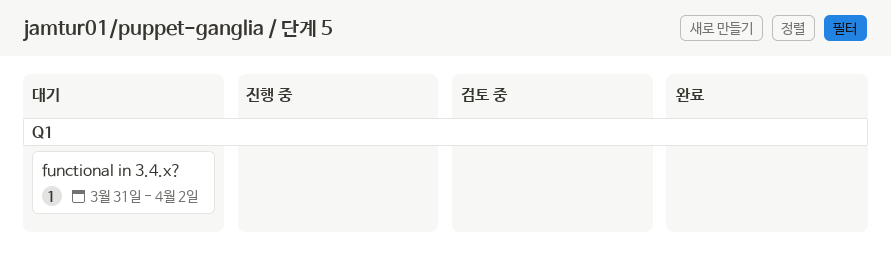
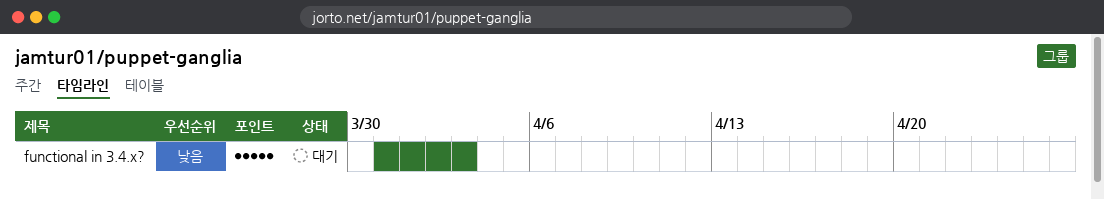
functional in 3.4.x?, estimate: 1 -> 5
functional in 3.4.x?, due: Apr 2 -> Apr 3

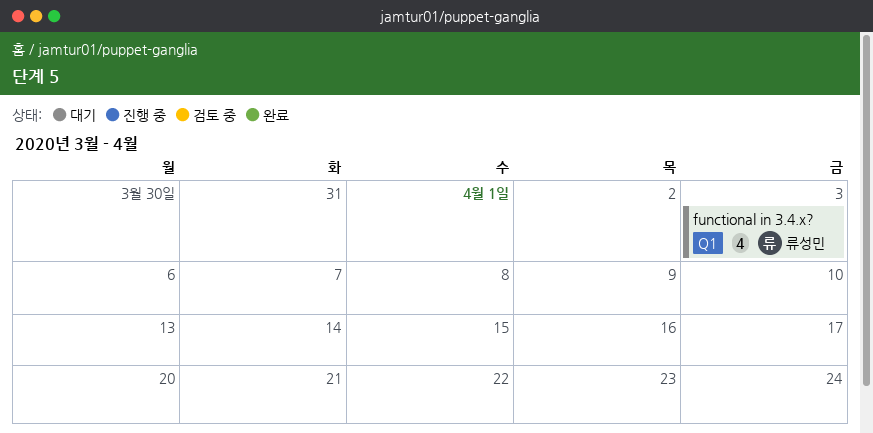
functional in 3.4.x?, estimate: 5 -> 4

